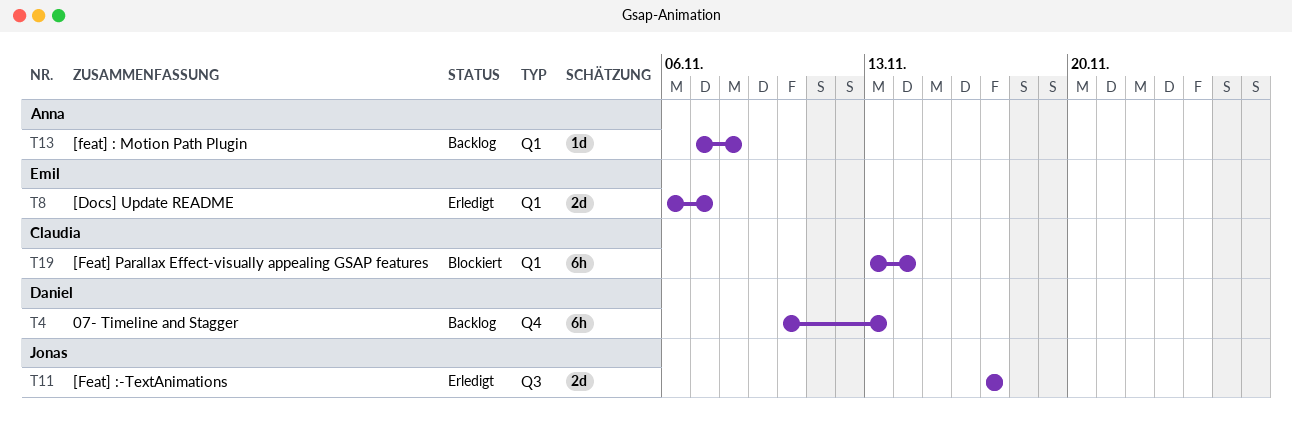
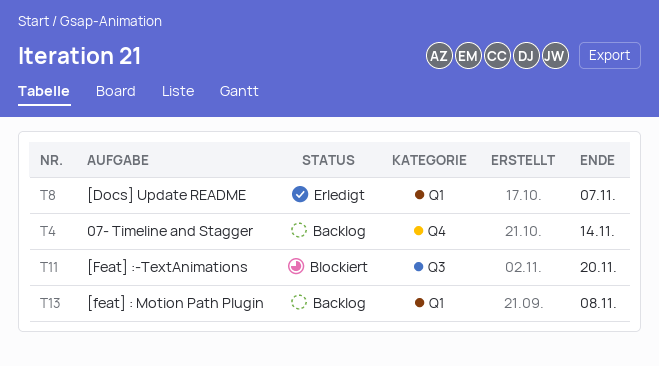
T4, due: Nov 13 -> Nov 14
T11, status: Erledigt -> Blockiert
T11, due: Nov 17 -> Nov 20
T19: present -> none

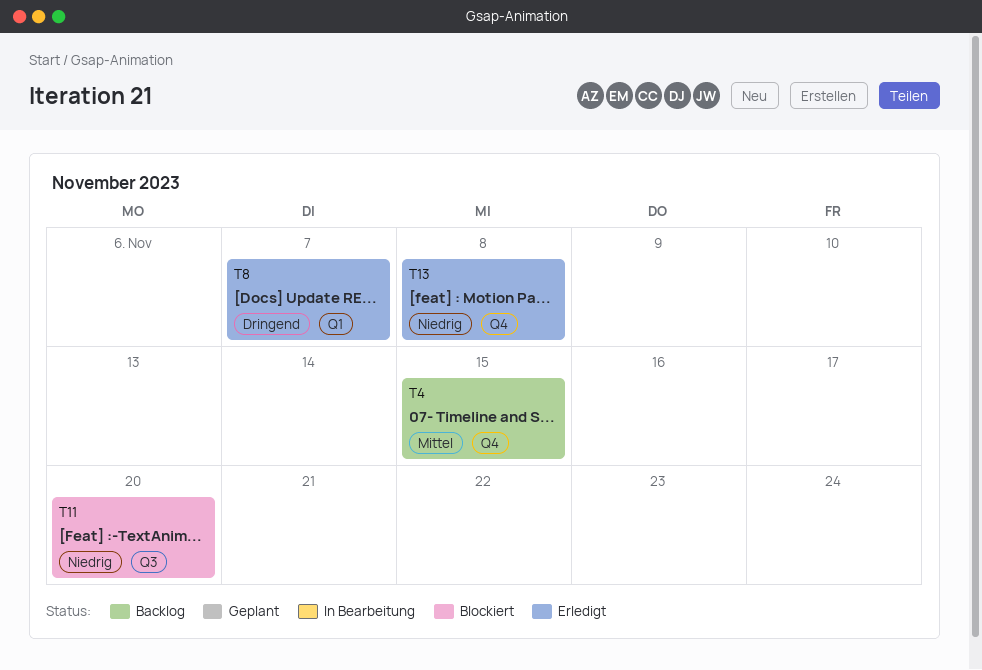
T4, due: Nov 14 -> Nov 15
T13, status: Backlog -> Erledigt
T13, label: Q1 -> Q4

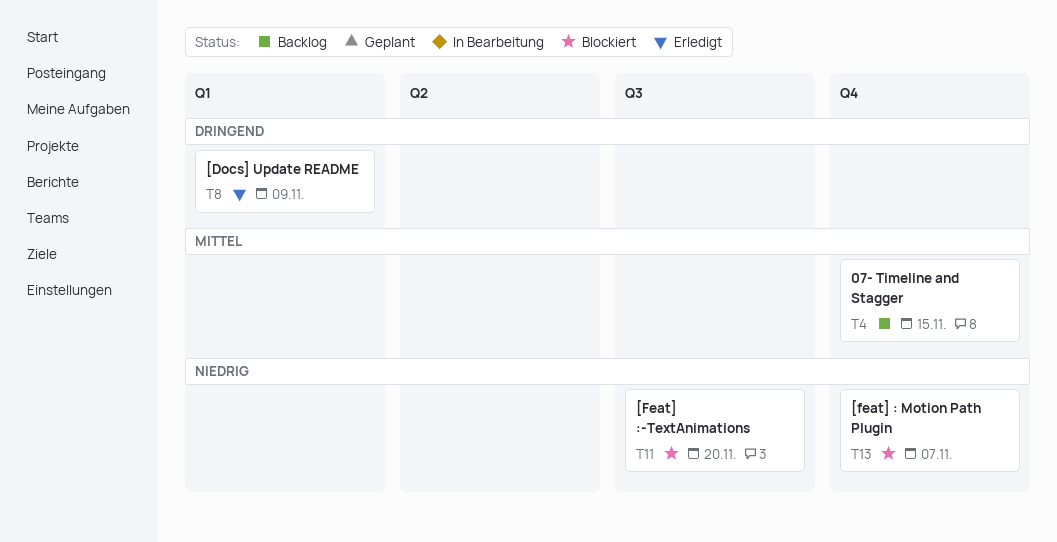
T8, due: Nov 7 -> Nov 9
T13, status: Erledigt -> Blockiert
T13, due: Nov 8 -> Nov 7

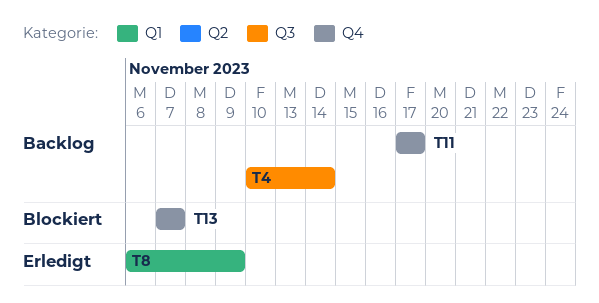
T4, label: Q4 -> Q3
T4, due: Nov 15 -> Nov 14
T11, status: Blockiert -> Backlog
T11, label: Q3 -> Q4
T11, due: Nov 20 -> Nov 17

